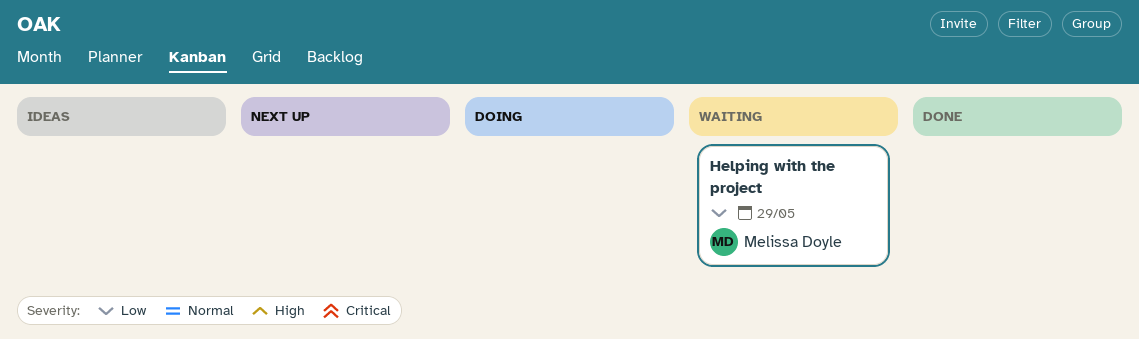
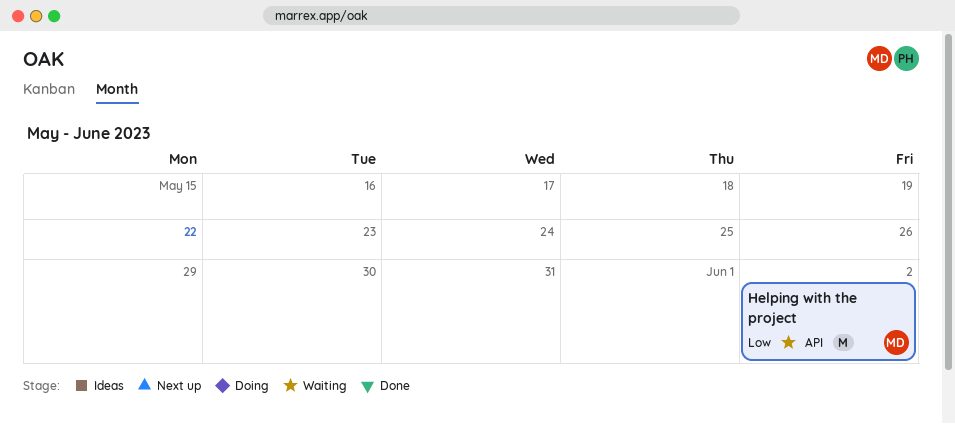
Helping with the project, due: May 29 -> Jun 2

